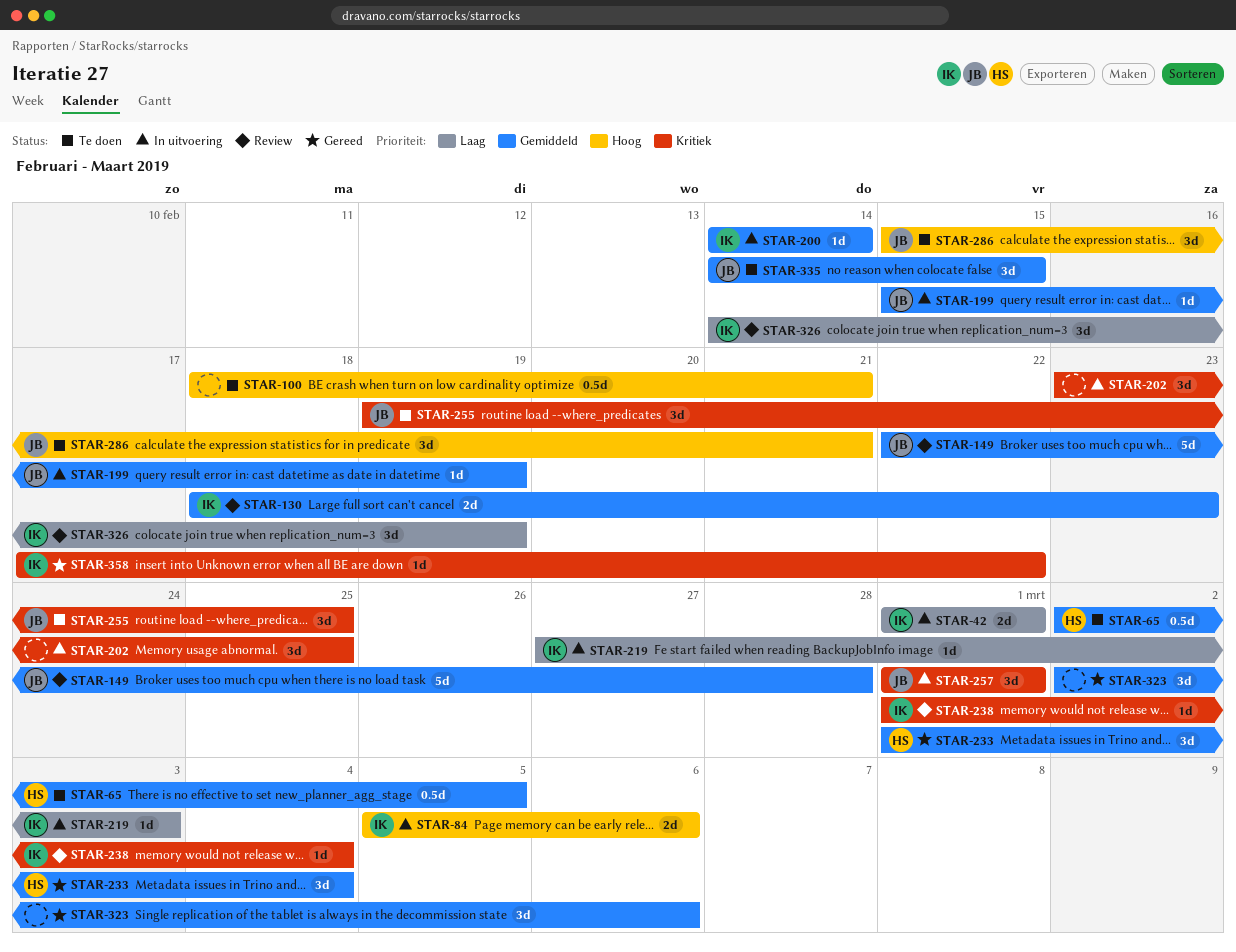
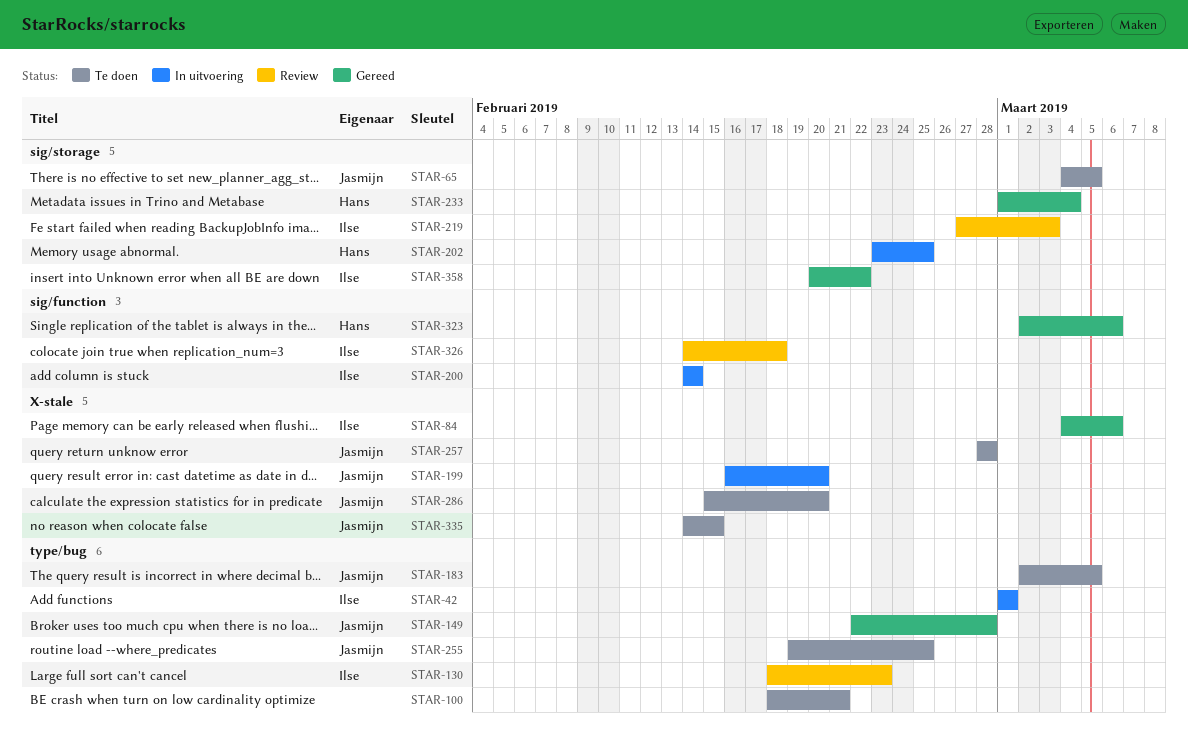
STAR-65, owner: Hans -> Jasmijn
STAR-65, start: Mar 2 -> Mar 4
STAR-84, status: In uitvoering -> Gereed
STAR-84, start: Mar 5 -> Mar 4
STAR-149, status: Review -> Gereed
STAR-183: none -> present
STAR-199, start: Feb 15 -> Feb 16
STAR-199, due: Feb 19 -> Feb 20
STAR-202, owner: none -> Hans
STAR-219, status: In uitvoering -> Review
STAR-238: present -> none
STAR-257, status: In uitvoering -> Te doen
STAR-257, start: Mar 1 -> Feb 28
STAR-257, due: Mar 1 -> Feb 28
STAR-286, due: Feb 21 -> Feb 20
STAR-323, owner: none -> Hans
STAR-326, due: Feb 19 -> Feb 18
STAR-358, start: Feb 17 -> Feb 20

